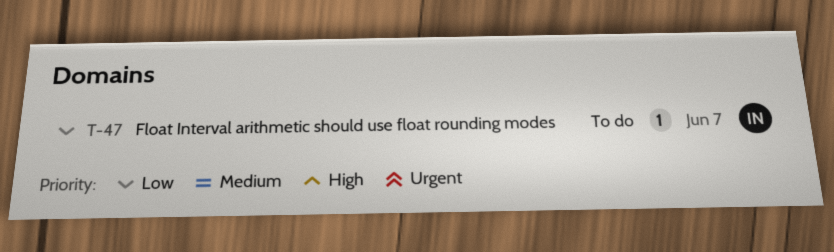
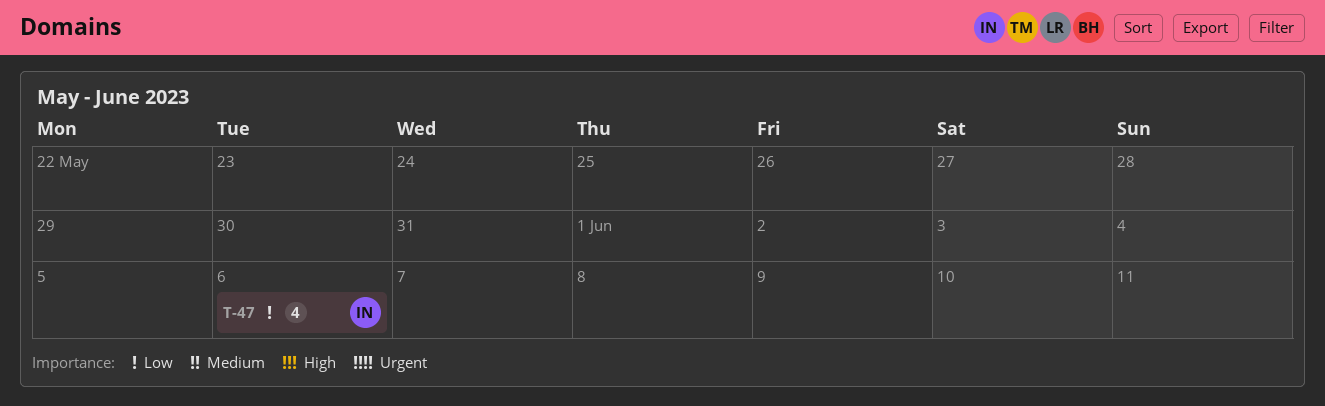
T-47, estimate: 1 -> 4
T-47, due: Jun 7 -> Jun 6

